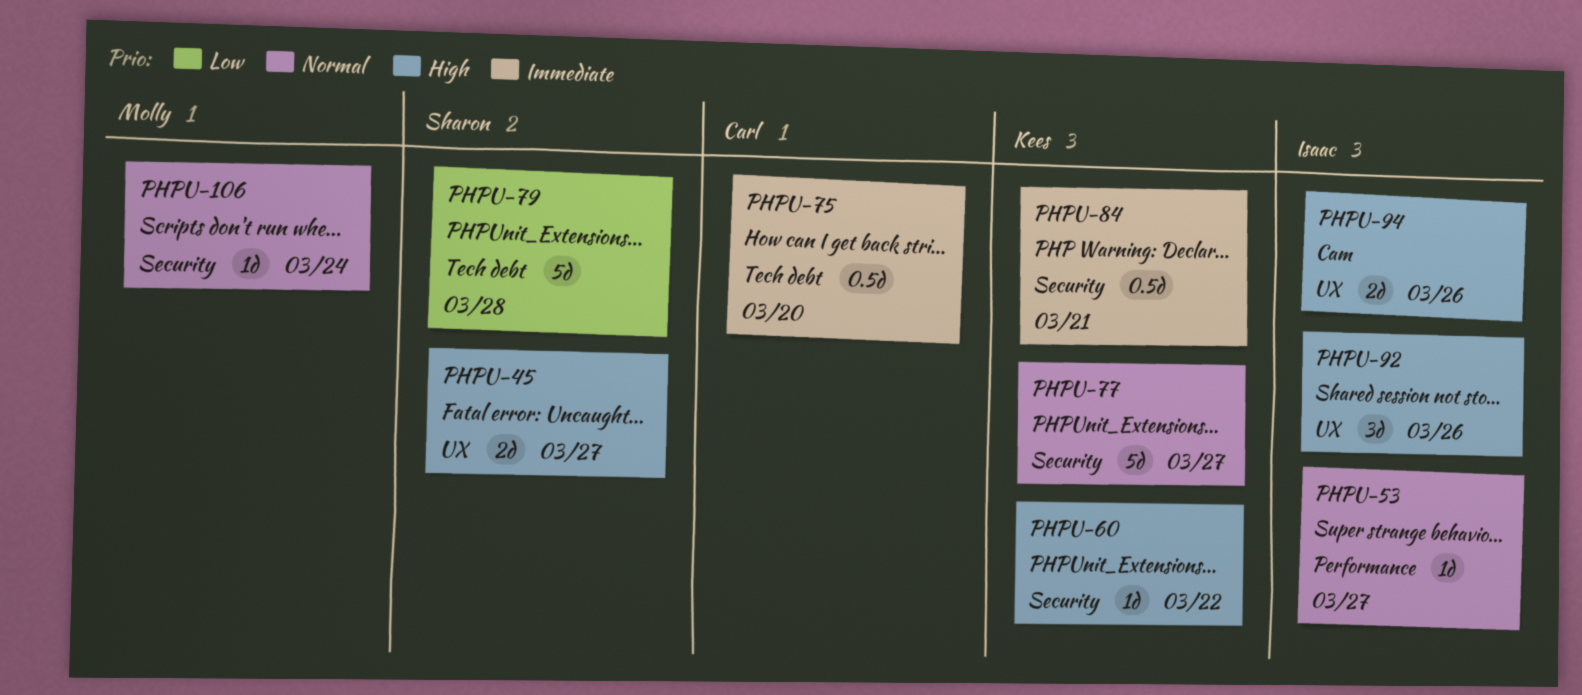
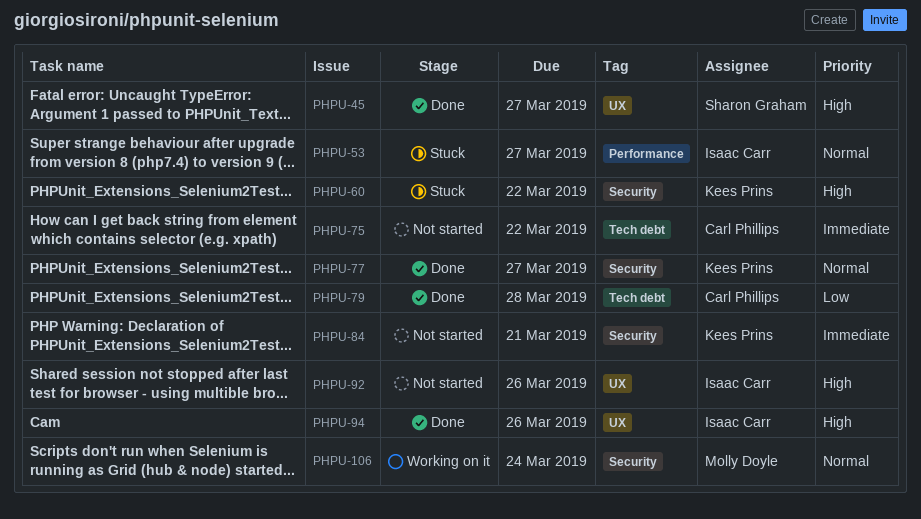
PHPU-75, due: Mar 20 -> Mar 22
PHPU-79, owner: Sharon Graham -> Carl Phillips

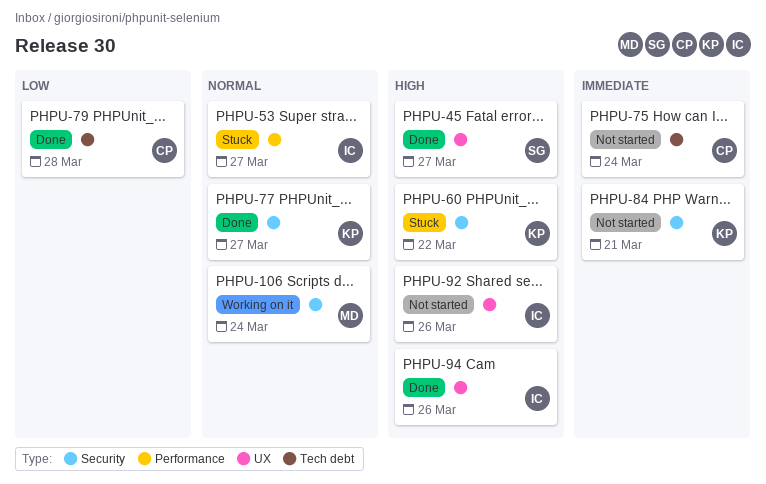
PHPU-75, due: Mar 22 -> Mar 24

